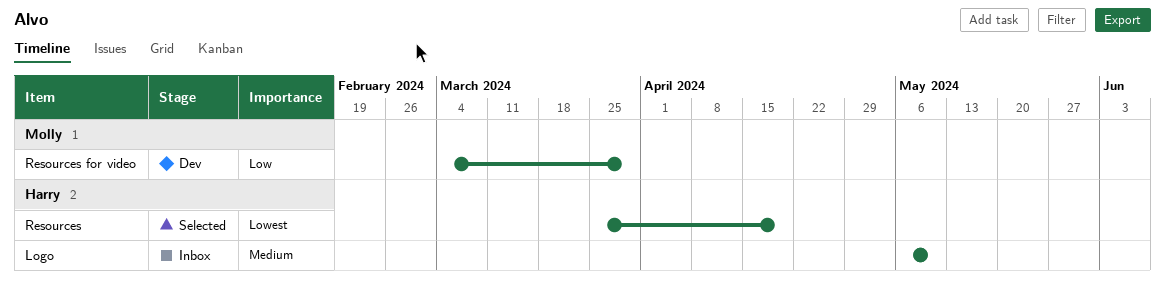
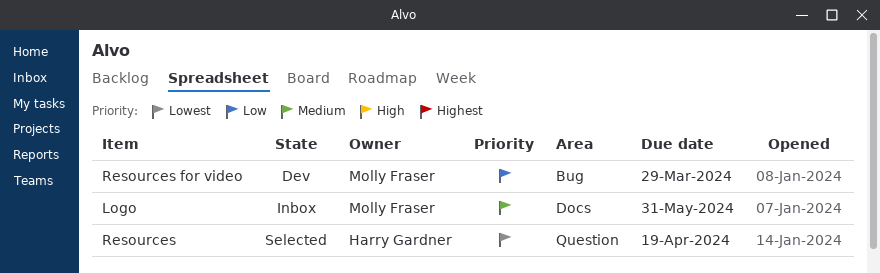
Logo, owner: Harry Gardner -> Molly Fraser
Logo, due: May 10 -> May 31

